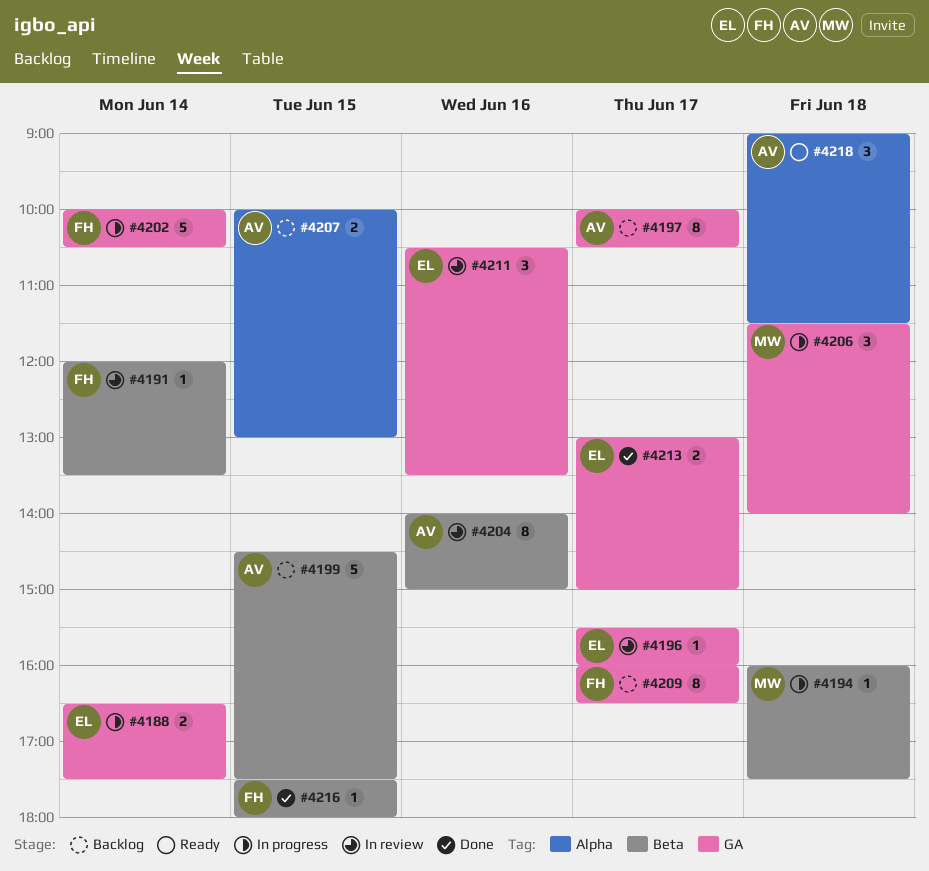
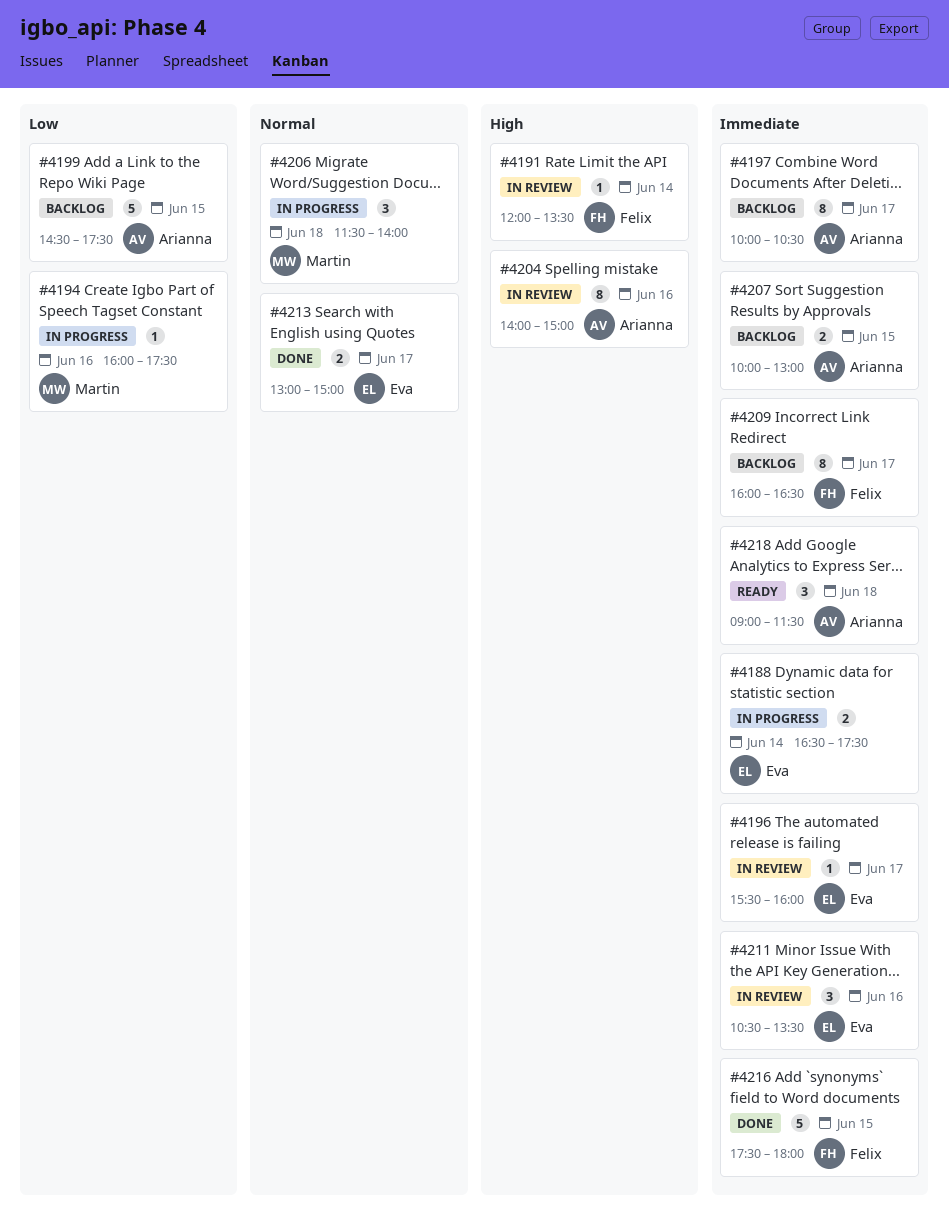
#4194, day: Jun 18 -> Jun 16
#4202: present -> none
#4216, estimate: 1 -> 5

